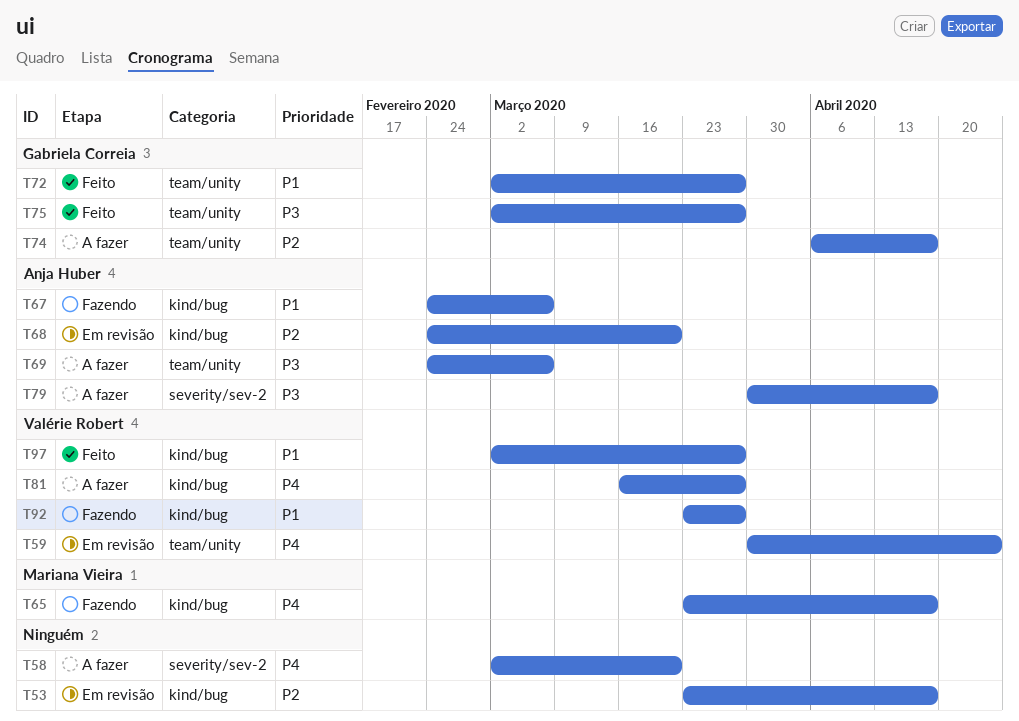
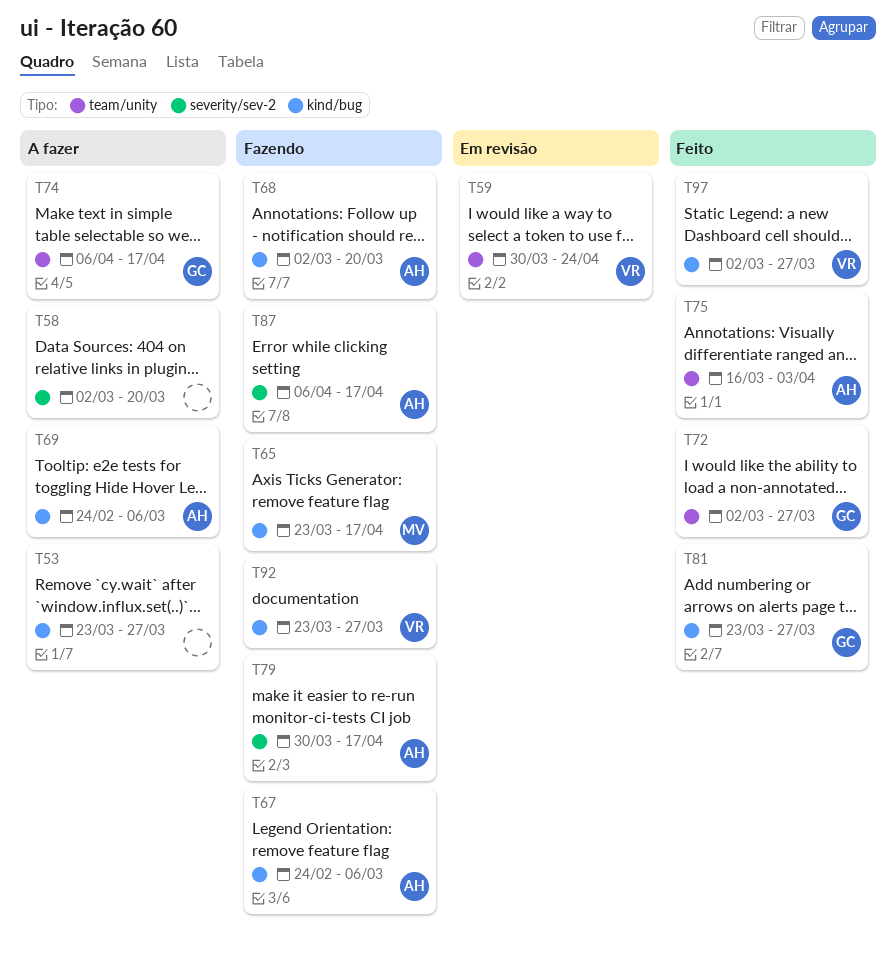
T53, status: Em revisão -> A fazer
T53, due: Apr 17 -> Mar 27
T68, status: Em revisão -> Fazendo
T68, start: Feb 24 -> Mar 2
T69, label: team/unity -> kind/bug
T75, owner: Gabriela Correia -> Anja Huber
T75, start: Mar 2 -> Mar 16
T75, due: Mar 27 -> Apr 3
T79, status: A fazer -> Fazendo
T81, status: A fazer -> Feito
T81, owner: Valérie Robert -> Gabriela Correia
T81, start: Mar 16 -> Mar 23
T87: none -> present

